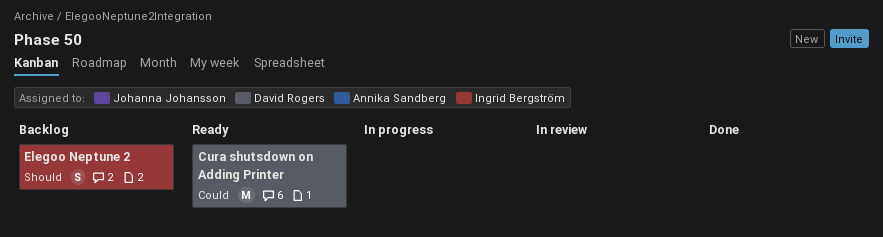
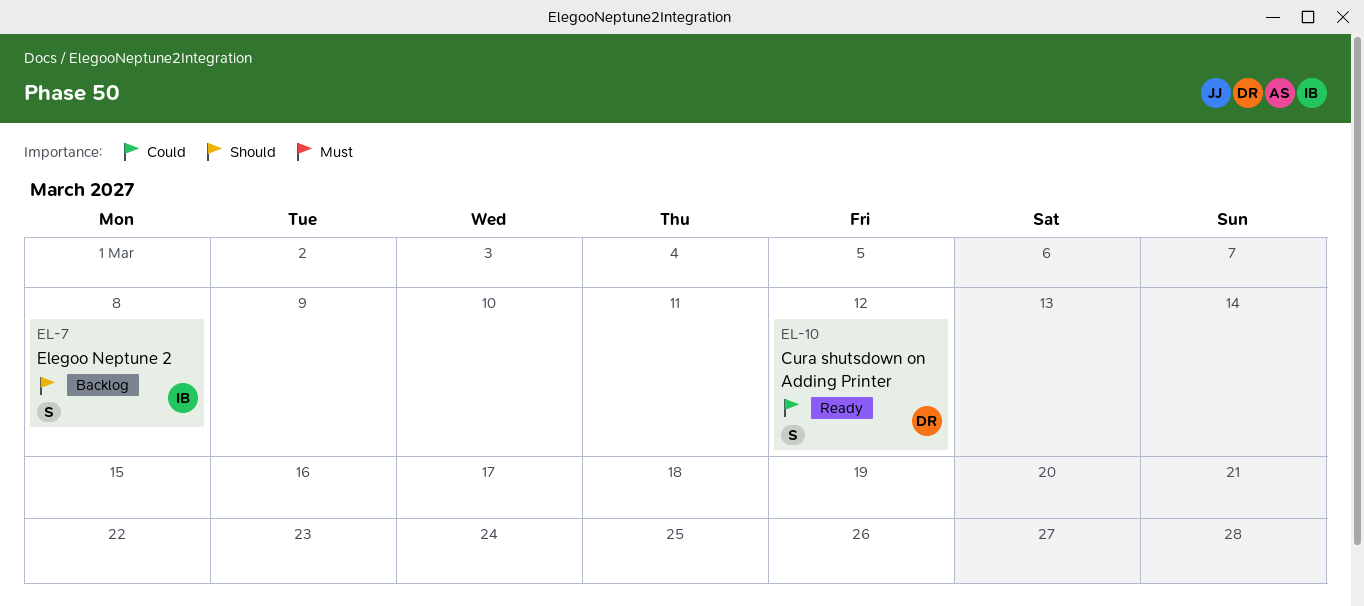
Cura shutsdown on Adding Printer, estimate: M -> S

